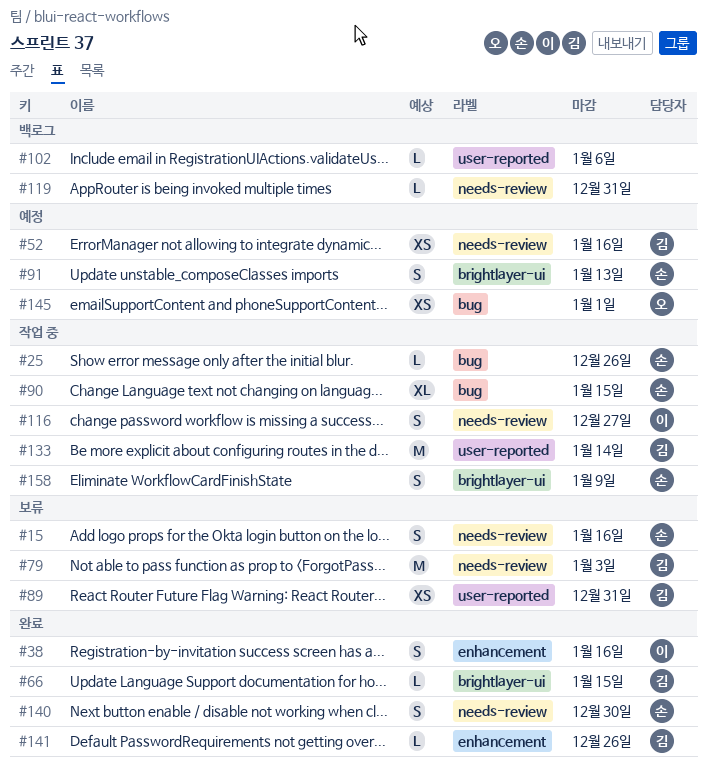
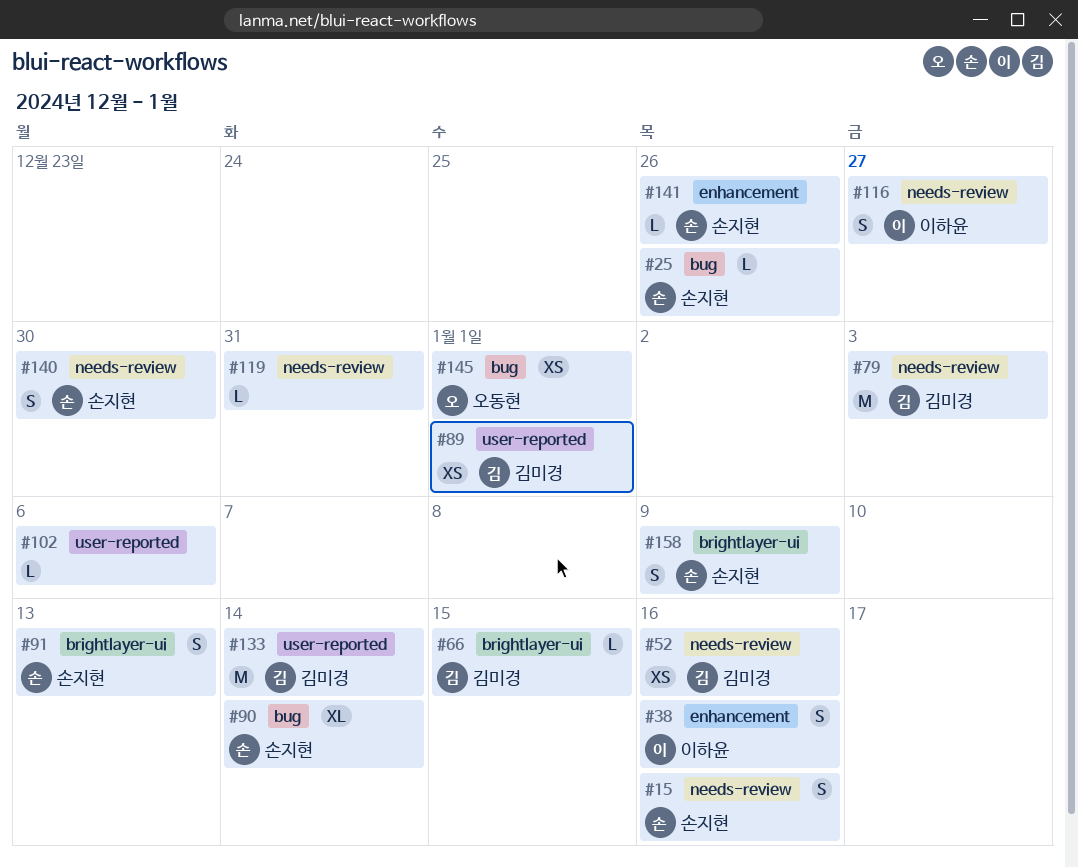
#89, due: Dec 31 -> Jan 1
#90, due: Jan 15 -> Jan 14
#141, owner: 김미경 -> 손지현

